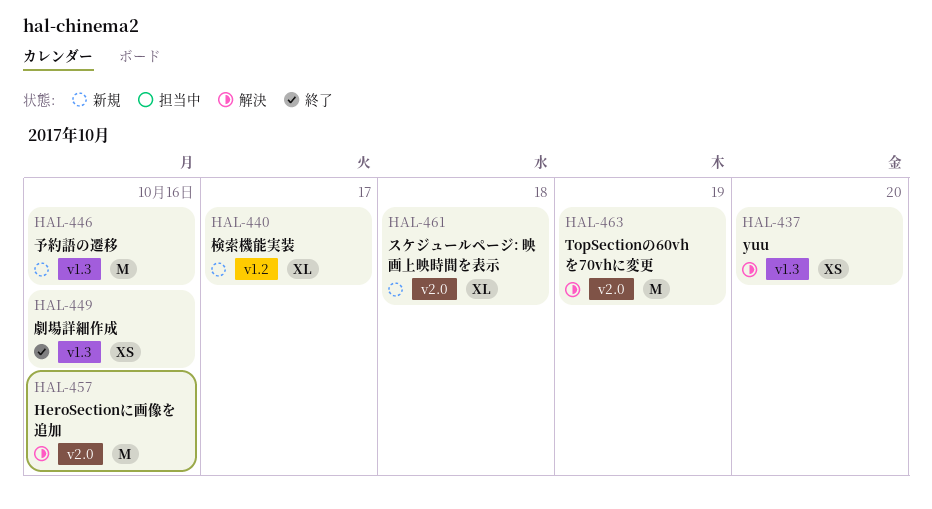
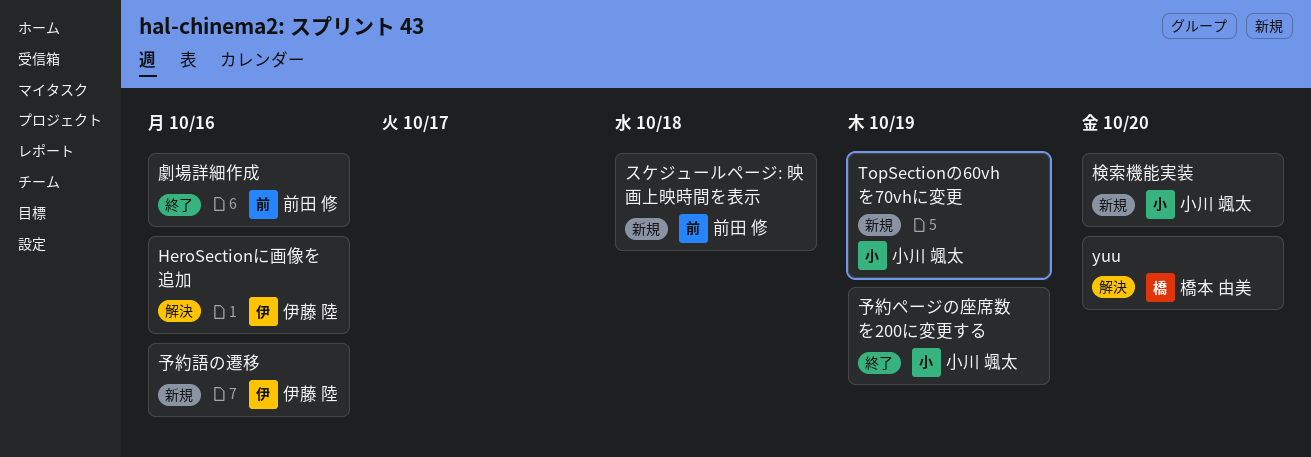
TopSectionの60vhを70vhに変更, status: 解決 -> 新規
予約ページの座席数を200に変更する: none -> present
検索機能実装, due: Oct 17 -> Oct 20

